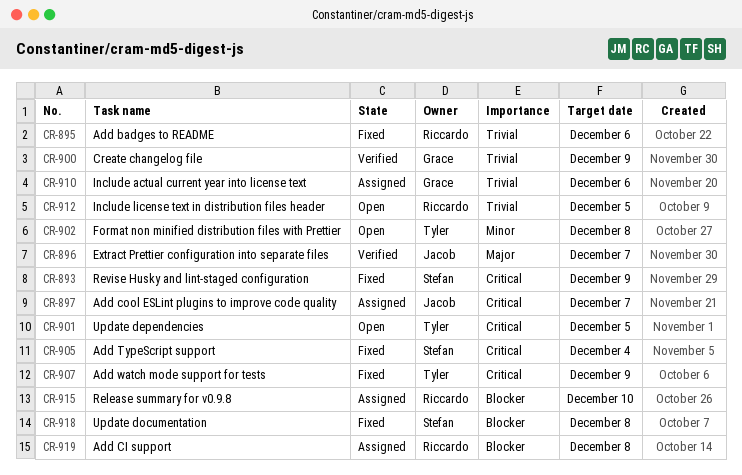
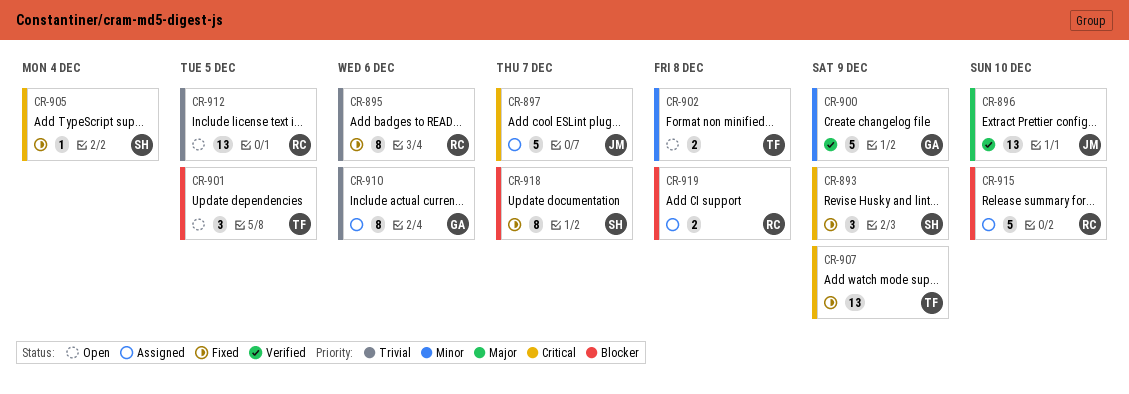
CR-896, due: Dec 7 -> Dec 10
CR-900, priority: Trivial -> Minor
CR-901, priority: Critical -> Blocker
CR-918, due: Dec 8 -> Dec 7

